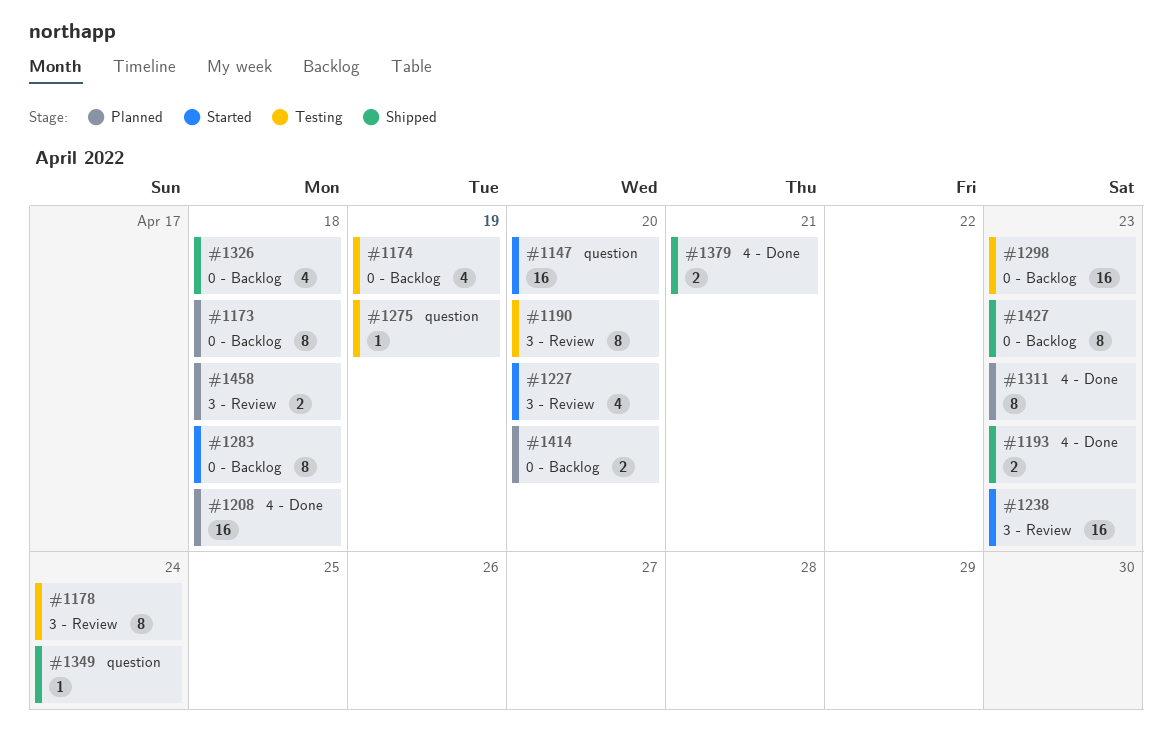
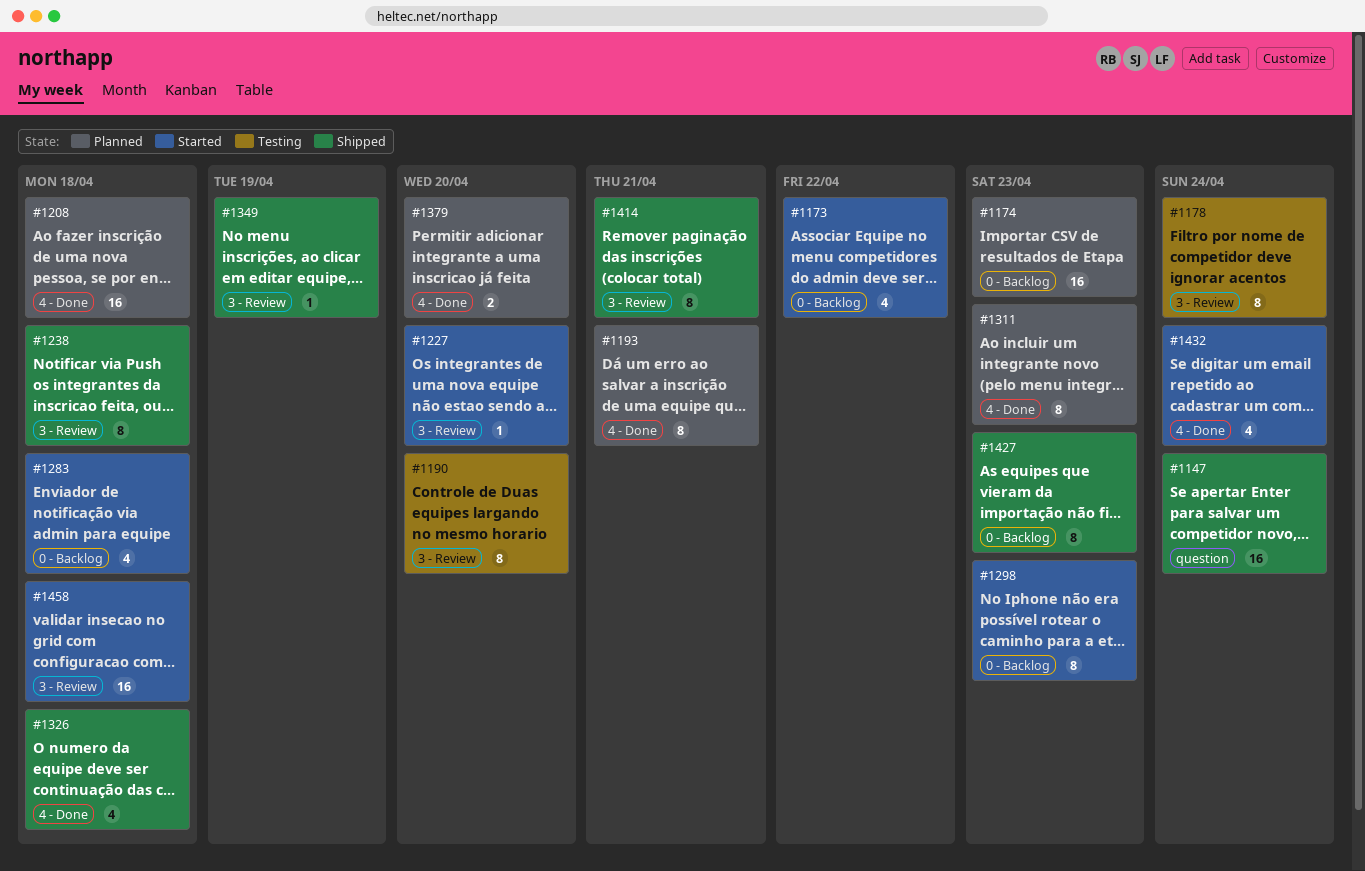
#1147, status: Started -> Shipped
#1147, due: Apr 20 -> Apr 24
#1173, status: Planned -> Started
#1173, estimate: 8 -> 4
#1173, due: Apr 18 -> Apr 22
#1174, status: Testing -> Planned
#1174, estimate: 4 -> 16
#1174, due: Apr 19 -> Apr 23
#1193, status: Shipped -> Planned
#1193, estimate: 2 -> 8
#1193, due: Apr 23 -> Apr 21
#1227, estimate: 4 -> 1
#1238, status: Started -> Shipped
#1238, estimate: 16 -> 8
#1238, due: Apr 23 -> Apr 18
#1275: present -> none
#1283, estimate: 8 -> 4
#1298, status: Testing -> Started
#1298, estimate: 16 -> 8
#1326, label: 0 - Backlog -> 4 - Done
#1349, label: question -> 3 - Review
#1349, due: Apr 24 -> Apr 19
#1379, status: Shipped -> Planned
#1379, due: Apr 21 -> Apr 20
#1414, status: Planned -> Shipped
#1414, label: 0 - Backlog -> 3 - Review
#1414, estimate: 2 -> 8
#1414, due: Apr 20 -> Apr 21
#1432: none -> present
#1458, status: Planned -> Started
#1458, estimate: 2 -> 16

